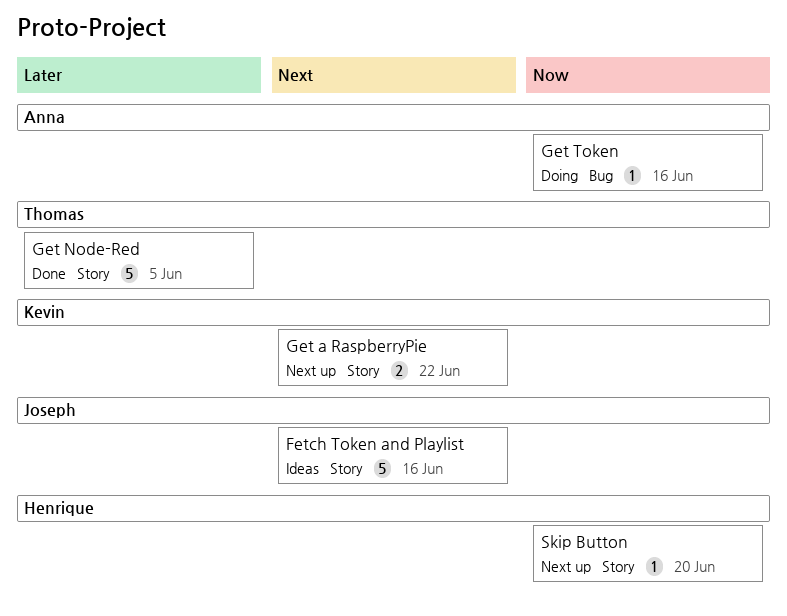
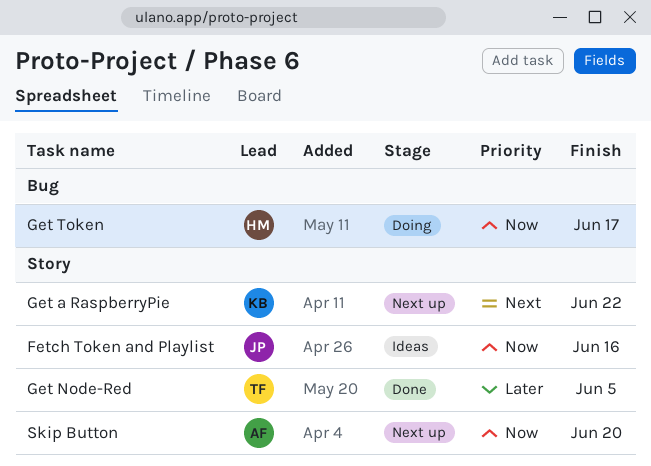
Fetch Token and Playlist, priority: Next -> Now
Get Token, owner: Anna -> Henrique
Get Token, due: Jun 16 -> Jun 17
Skip Button, owner: Henrique -> Anna

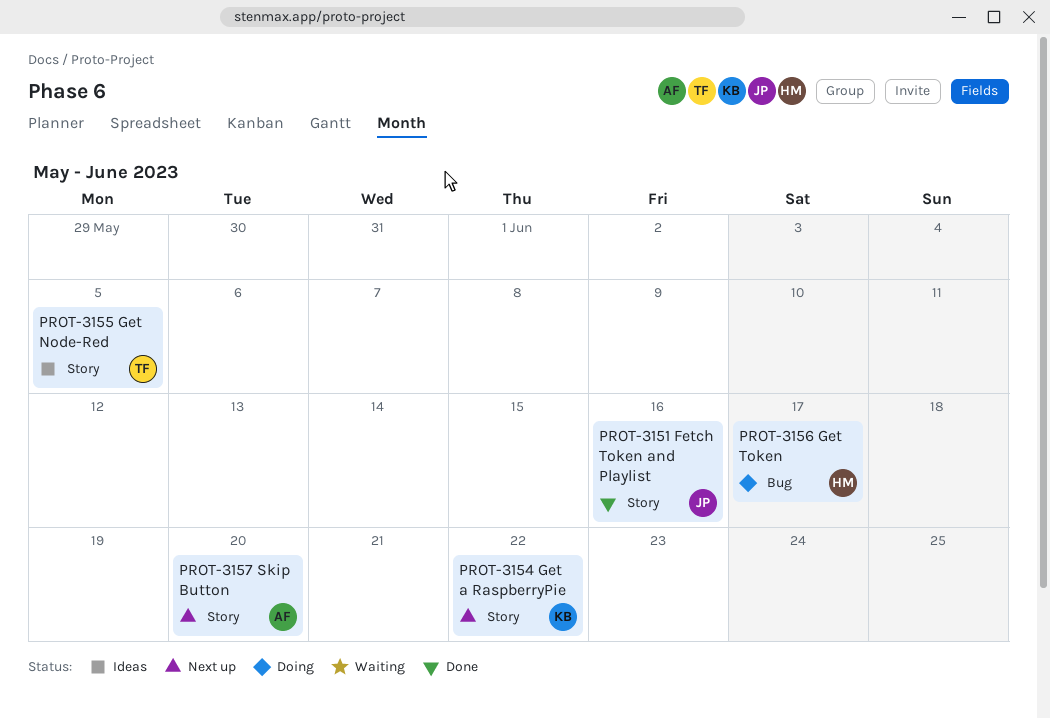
Fetch Token and Playlist, status: Ideas -> Done
Get Node-Red, status: Done -> Ideas

